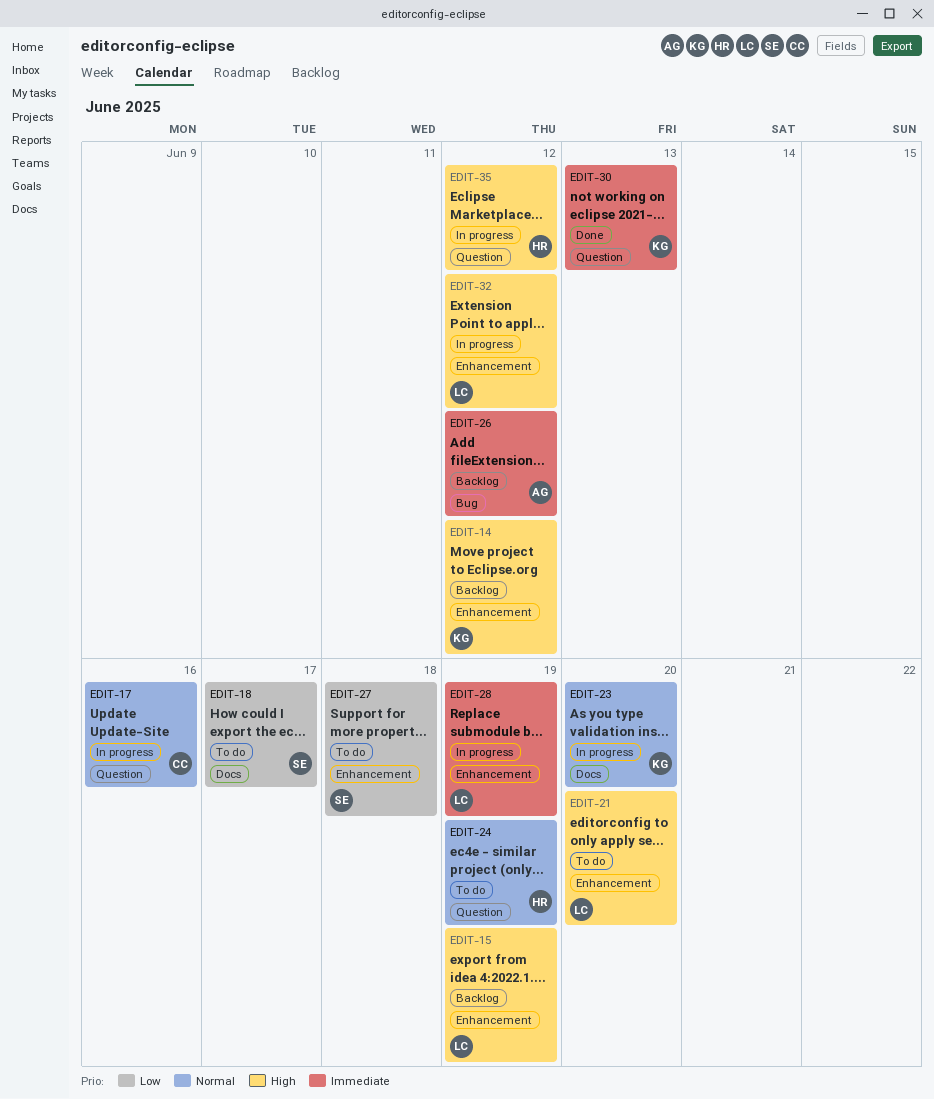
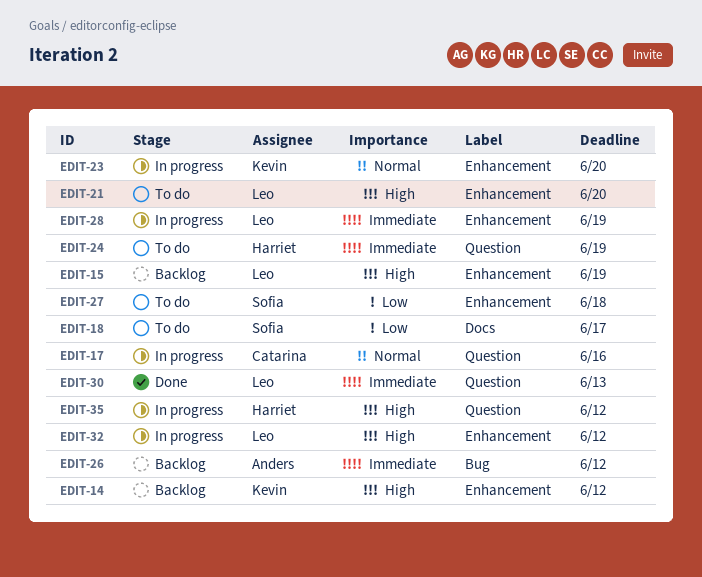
EDIT-23, label: Docs -> Enhancement
EDIT-24, priority: Normal -> Immediate
EDIT-30, owner: Kevin -> Leo

